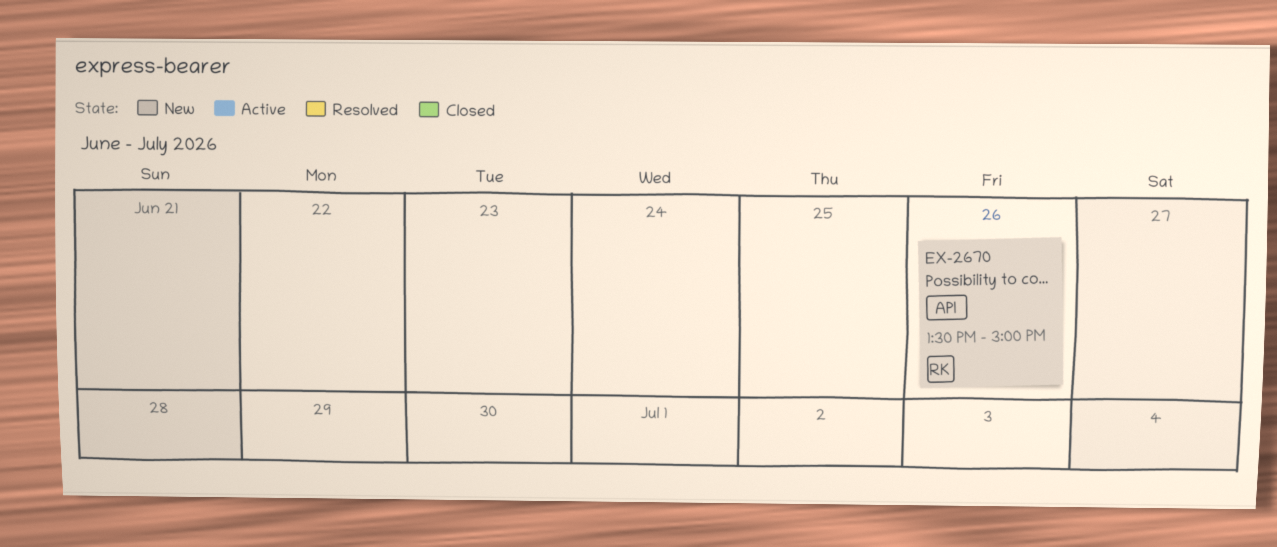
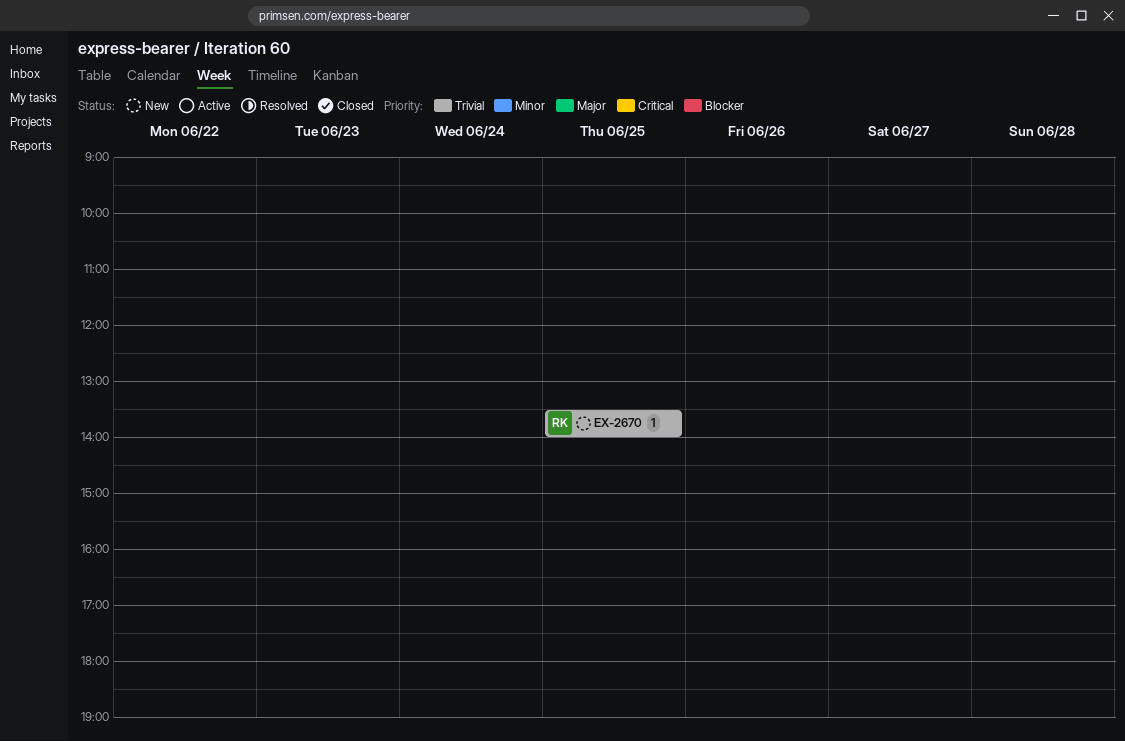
EX-2670, day: Jun 26 -> Jun 25
EX-2670, ends: 15:00 -> 14:00

